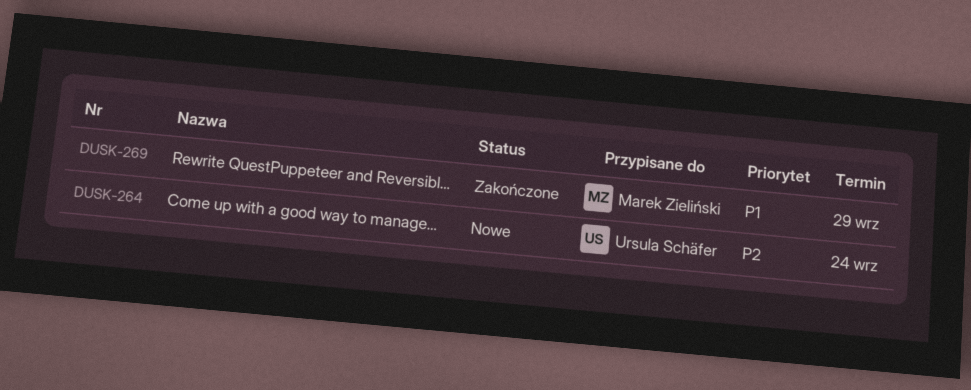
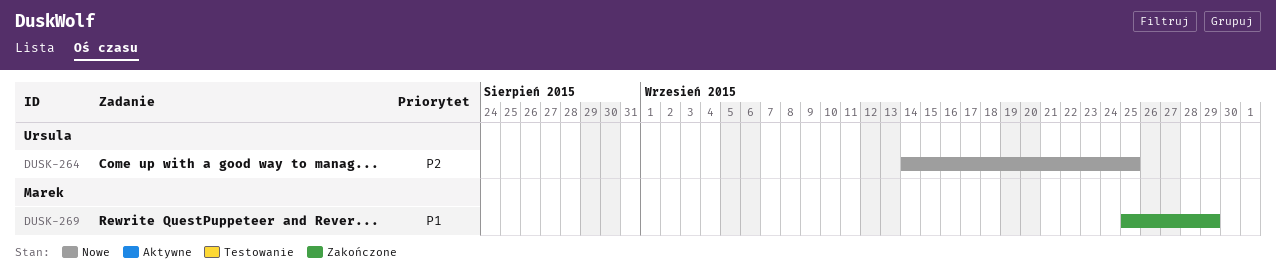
DUSK-264, due: Sep 24 -> Sep 25

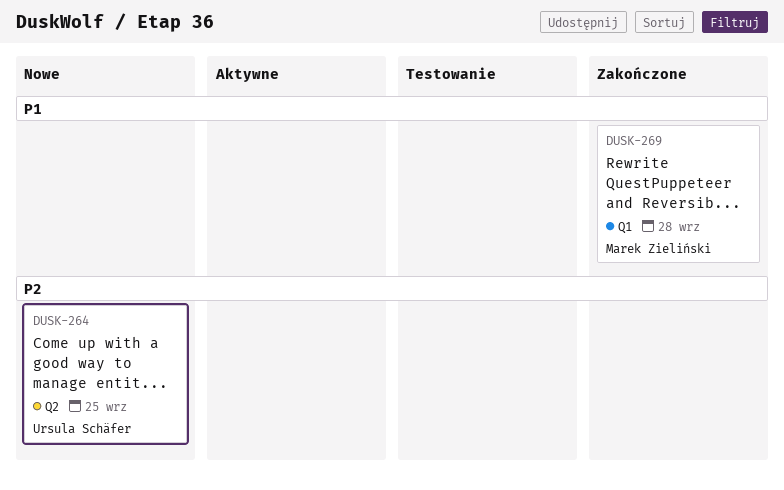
DUSK-269, due: Sep 29 -> Sep 28

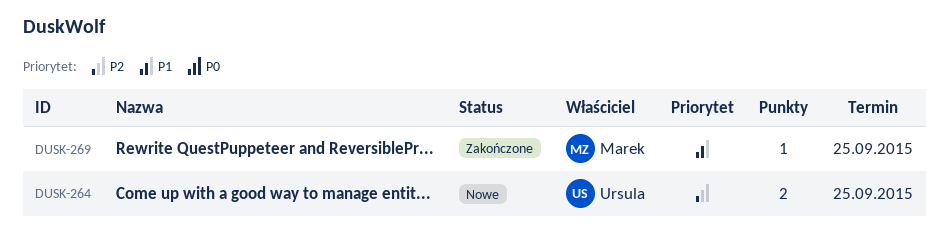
DUSK-269, due: Sep 28 -> Sep 25

